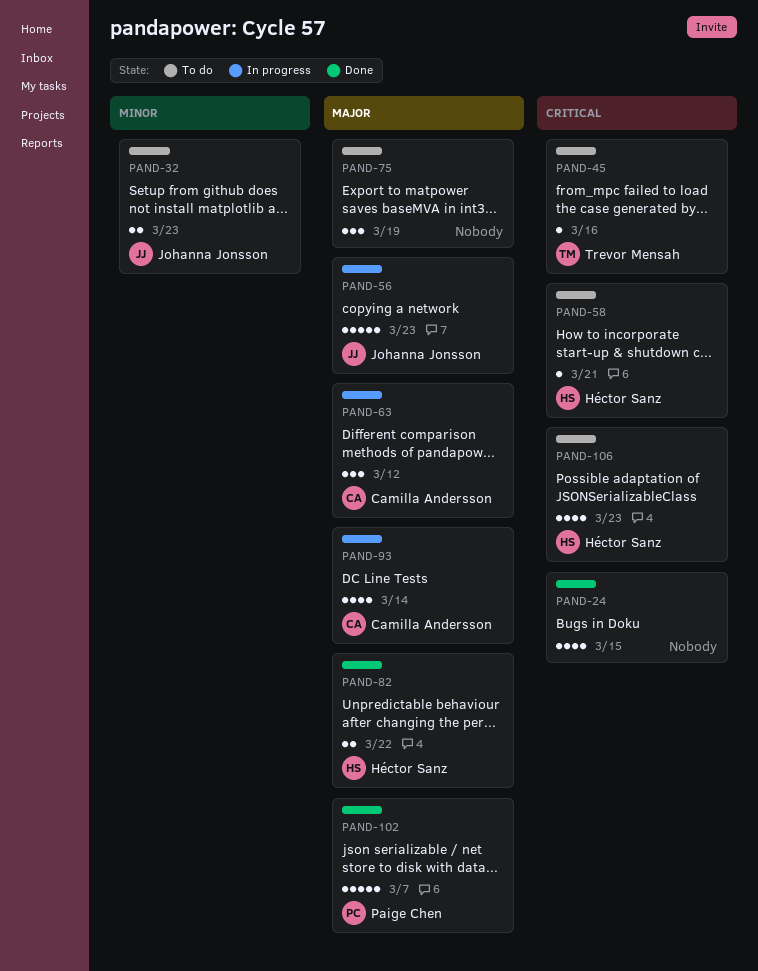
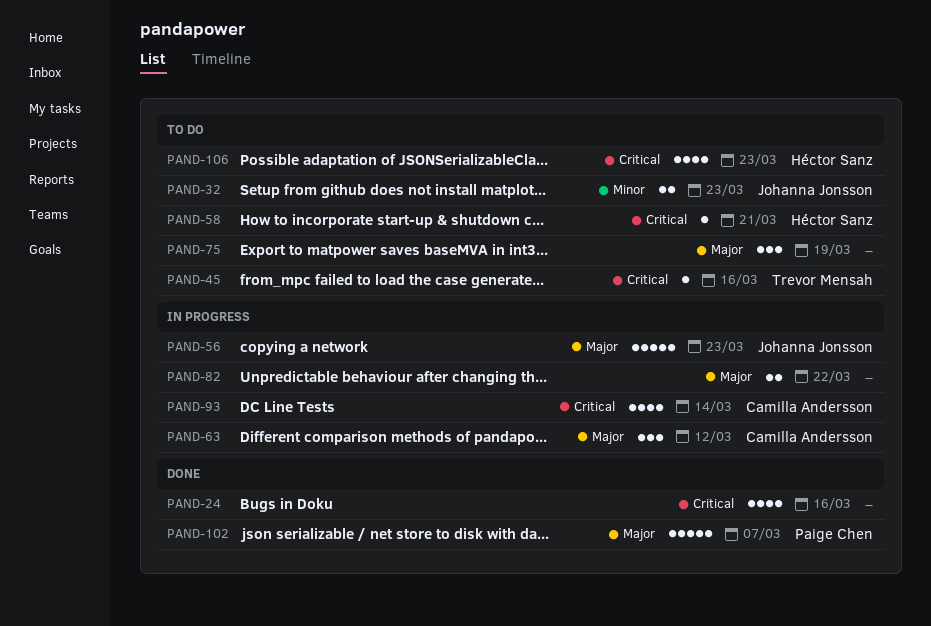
PAND-24, due: Mar 15 -> Mar 16
PAND-82, status: Done -> In progress
PAND-82, owner: Héctor Sanz -> none
PAND-93, priority: Major -> Critical

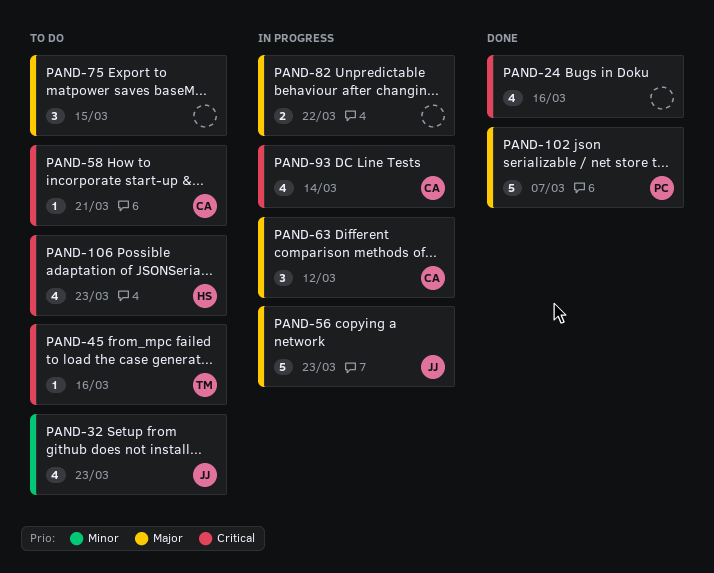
PAND-32, estimate: 2 -> 4
PAND-58, owner: Héctor Sanz -> Camilla Andersson
PAND-75, due: Mar 19 -> Mar 15

